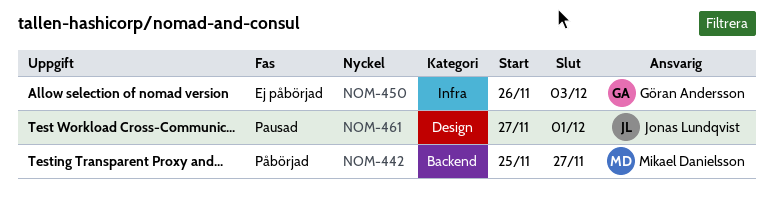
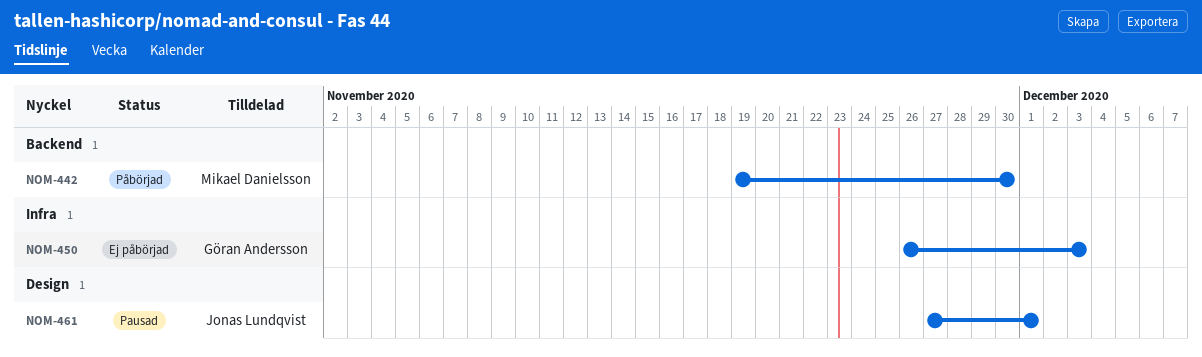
NOM-442, start: Nov 25 -> Nov 19
NOM-442, due: Nov 27 -> Nov 30

